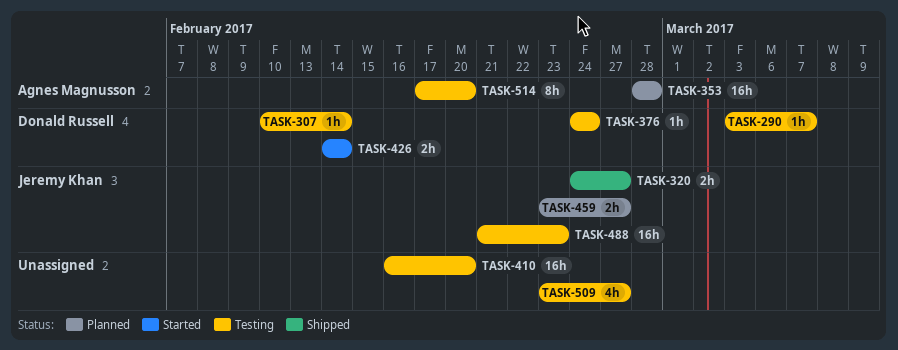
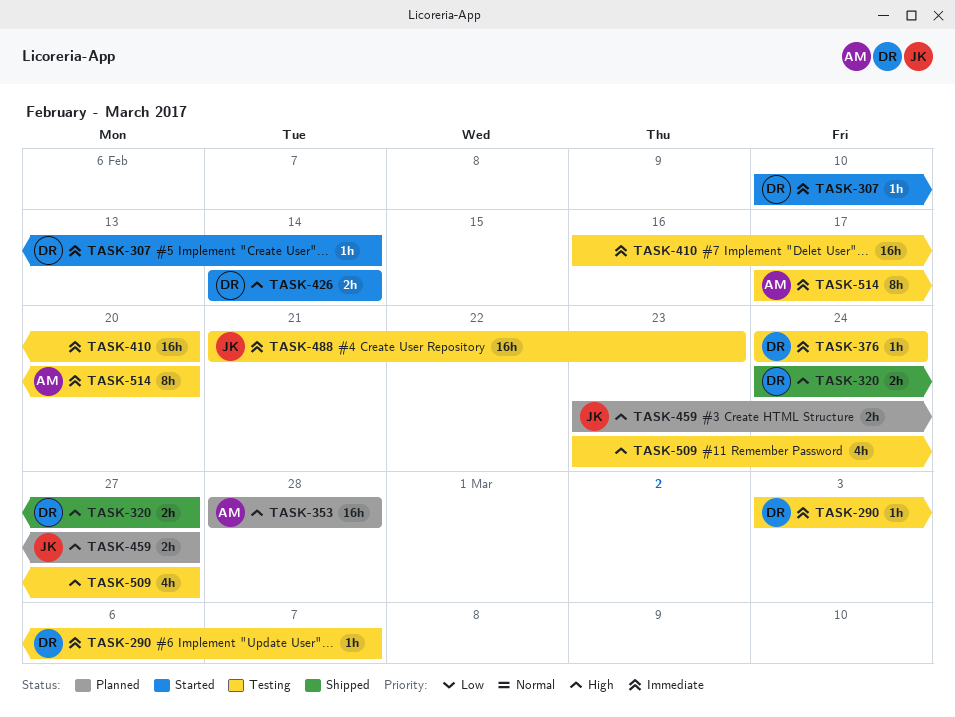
TASK-307, status: Testing -> Started
TASK-320, owner: Jeremy Khan -> Donald Russell

